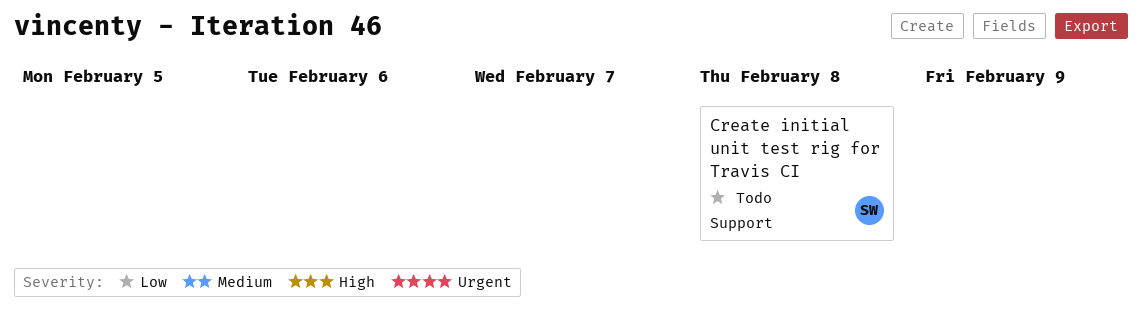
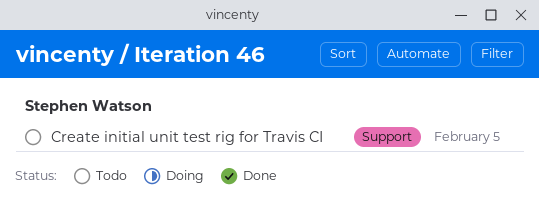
Create initial unit test rig for Travis CI, due: Feb 8 -> Feb 5

